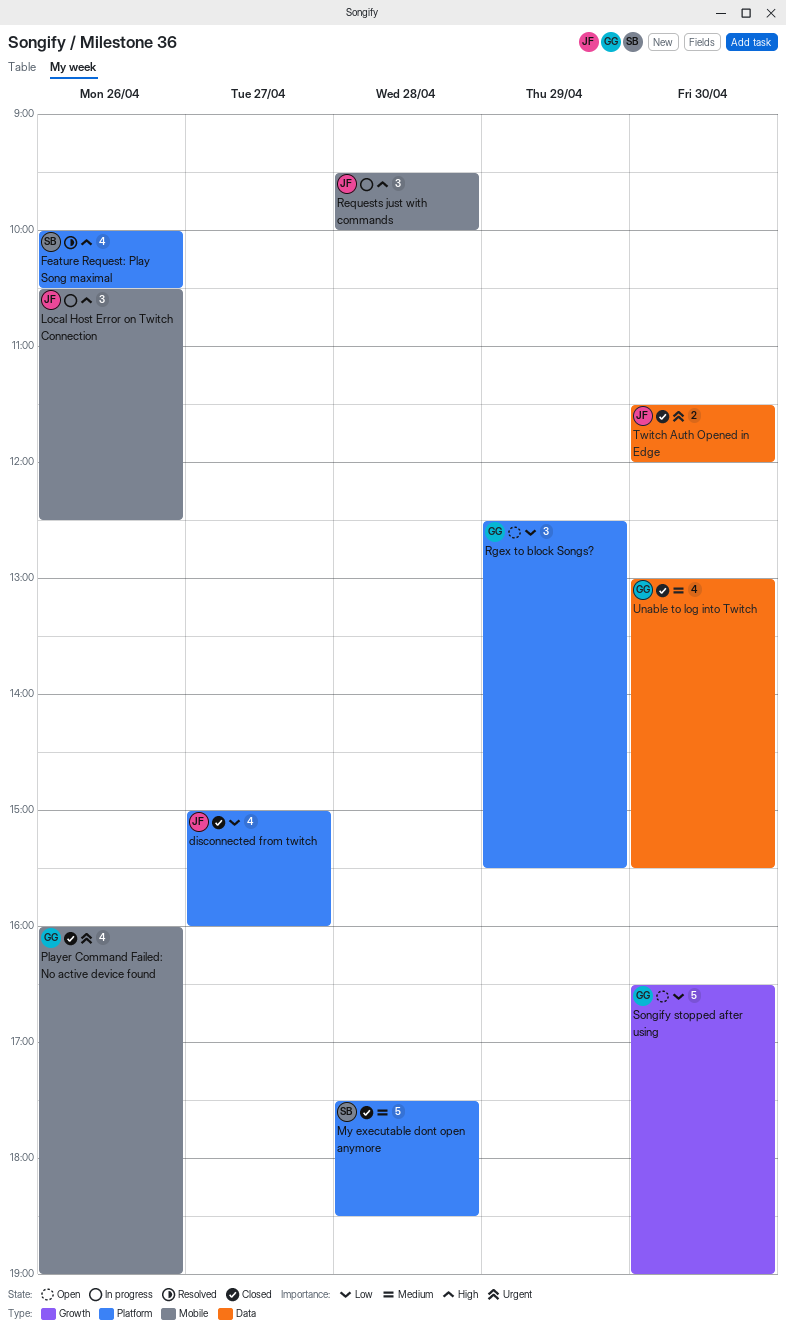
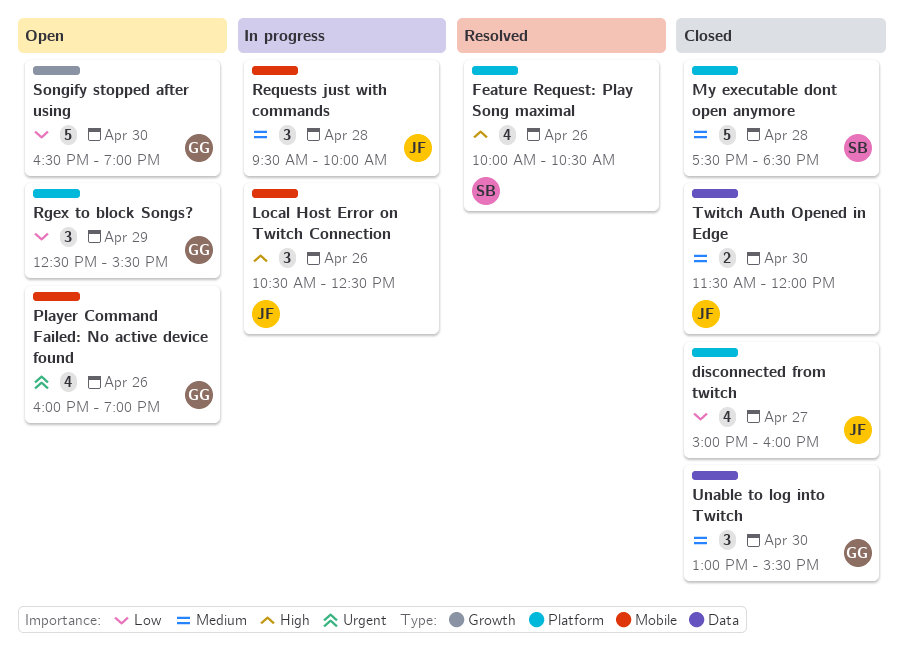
Player Command Failed: No active device found, status: Closed -> Open
Requests just with commands, priority: High -> Medium
Twitch Auth Opened in Edge, priority: Urgent -> Medium
Unable to log into Twitch, estimate: 4 -> 3

